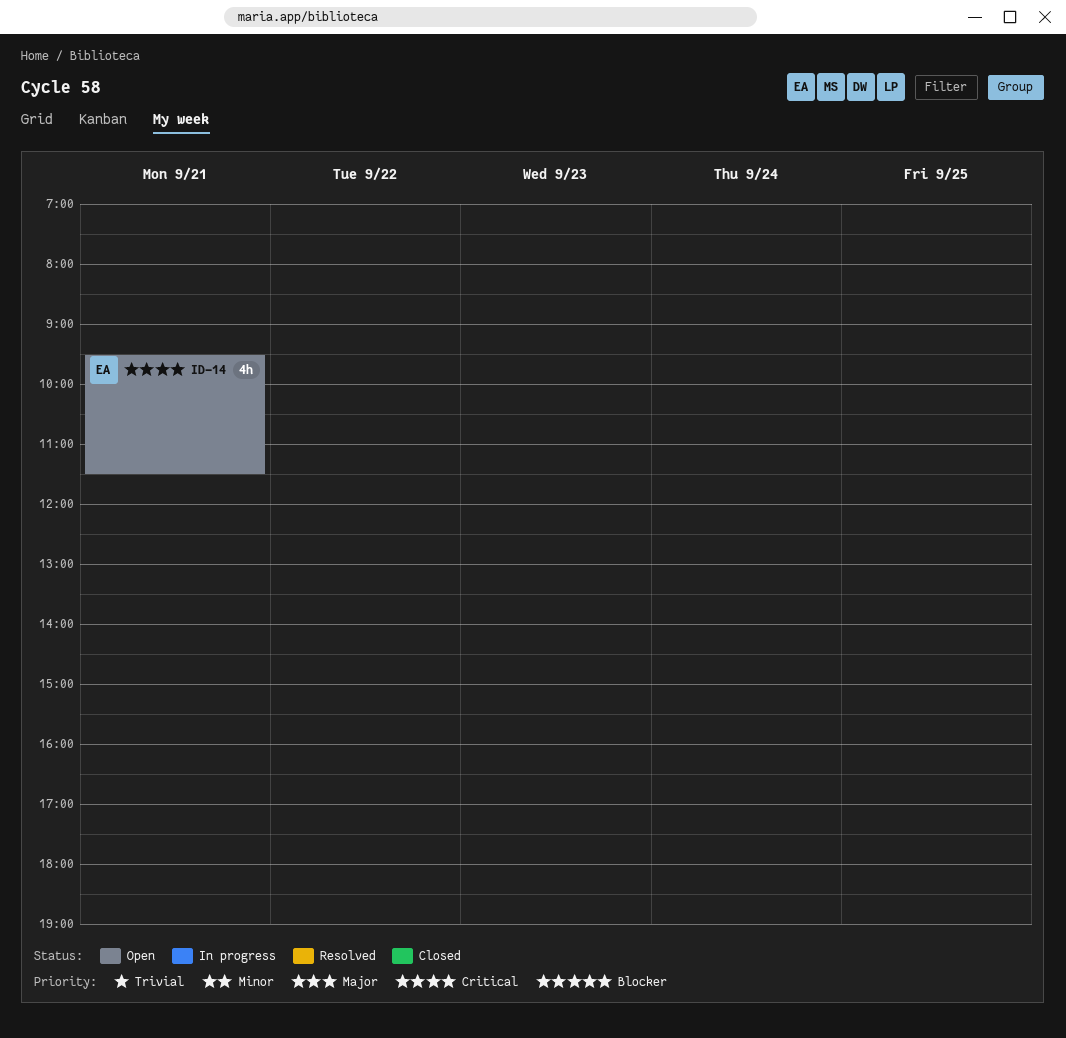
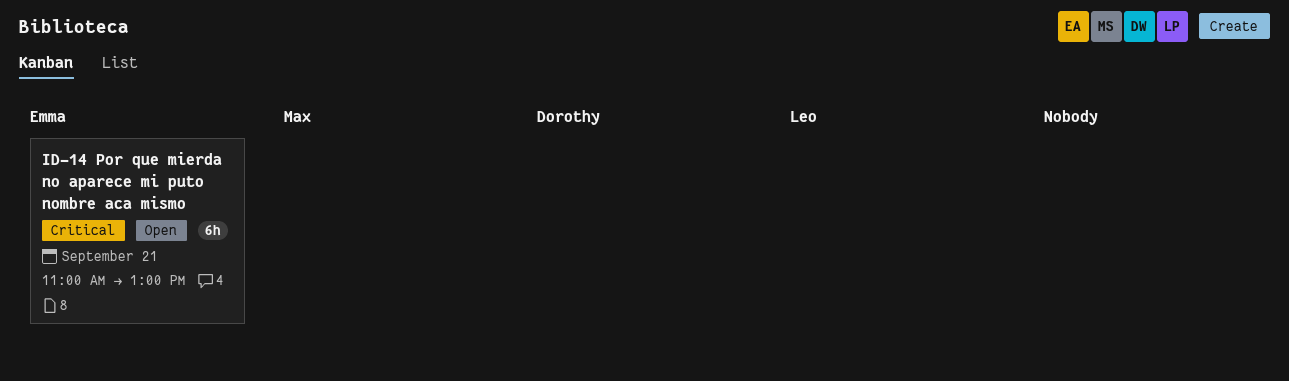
ID-14, estimate: 4h -> 6h
ID-14, begins: 09:30 -> 11:00
ID-14, ends: 11:30 -> 13:00

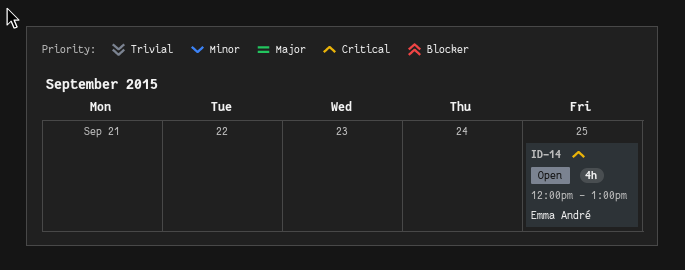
ID-14, estimate: 6h -> 4h
ID-14, day: Sep 21 -> Sep 25
ID-14, begins: 11:00 -> 12:00

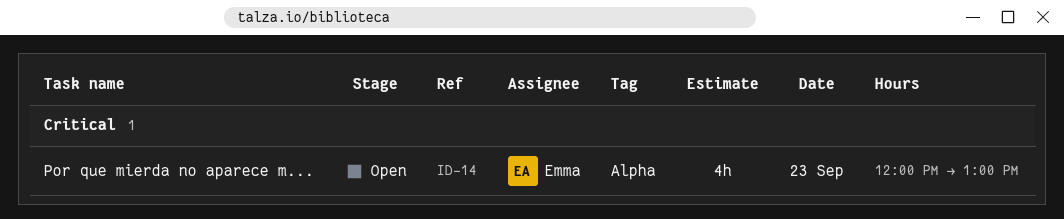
ID-14, day: Sep 25 -> Sep 23

